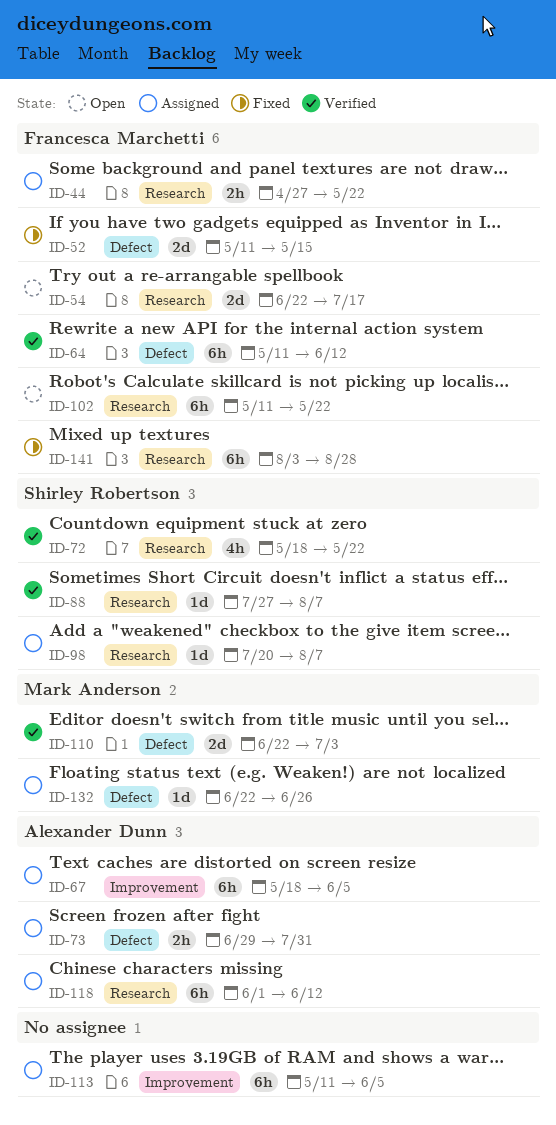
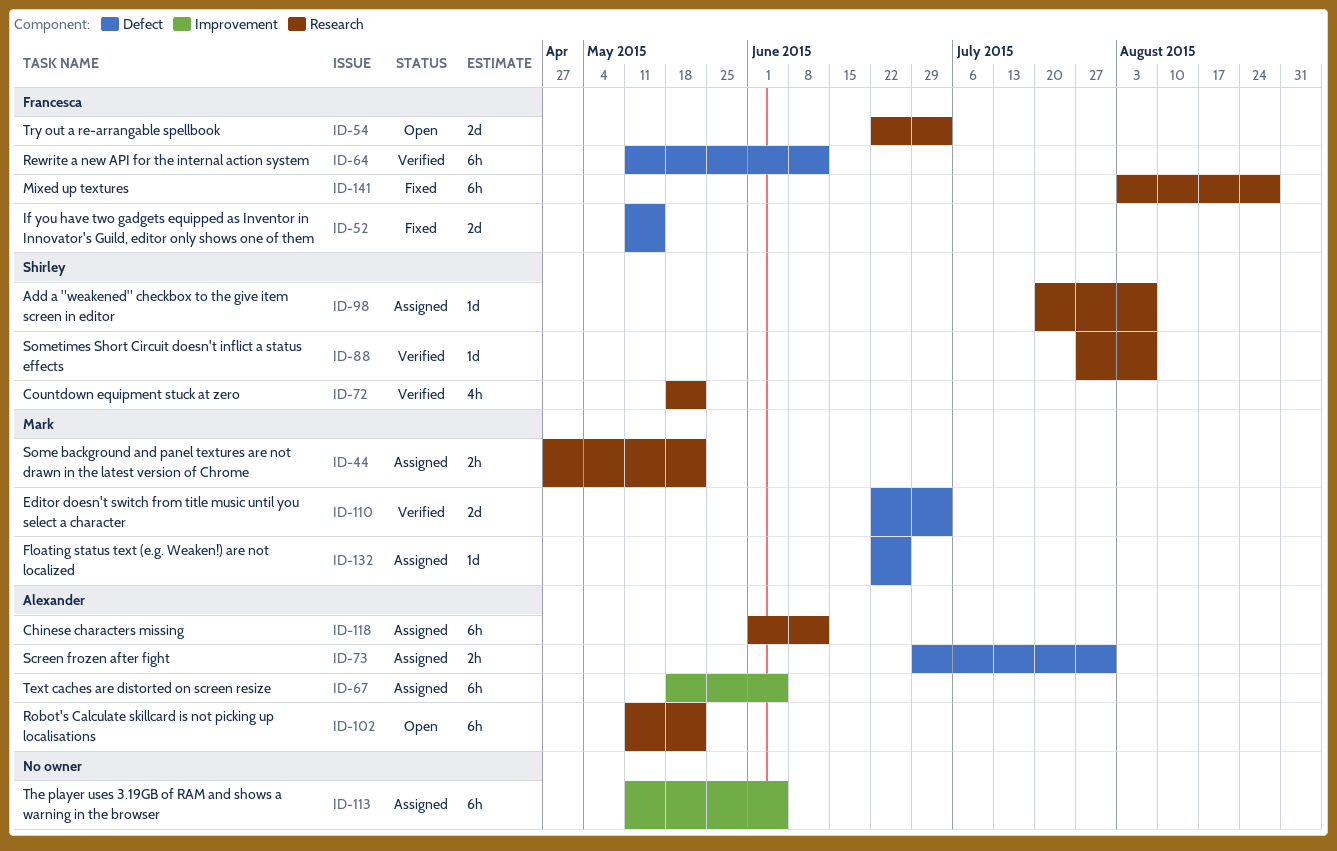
ID-44, owner: Francesca Marchetti -> Mark Anderson
ID-54, due: Jul 17 -> Jul 3
ID-102, owner: Francesca Marchetti -> Alexander Dunn

